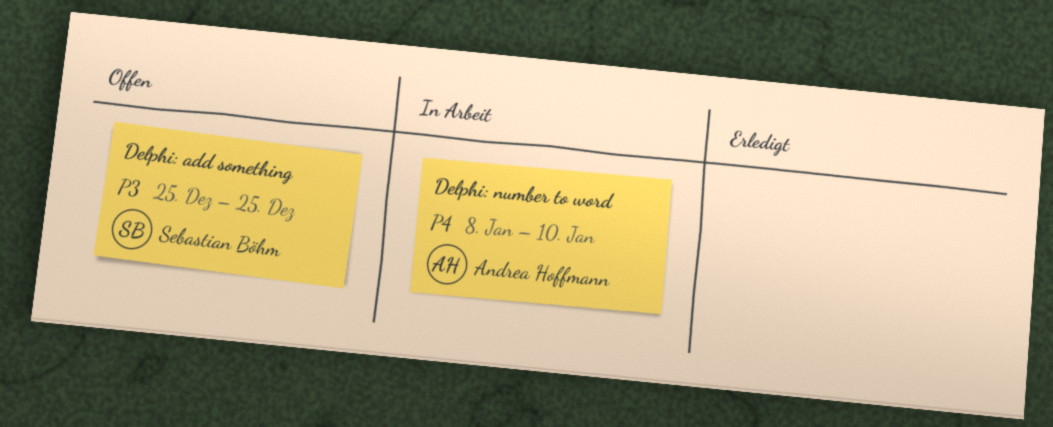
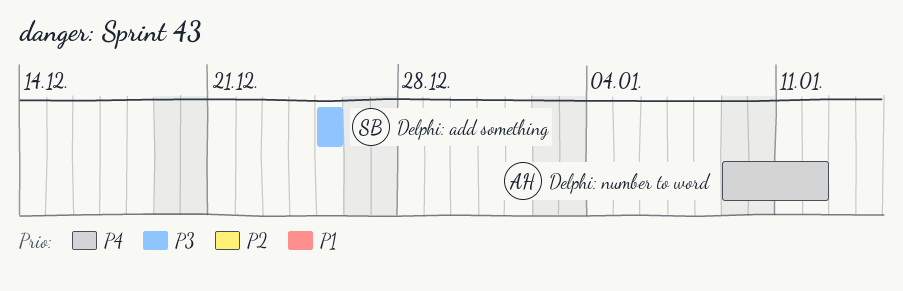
Delphi: number to word, start: Jan 8 -> Jan 9
Delphi: number to word, due: Jan 10 -> Jan 12

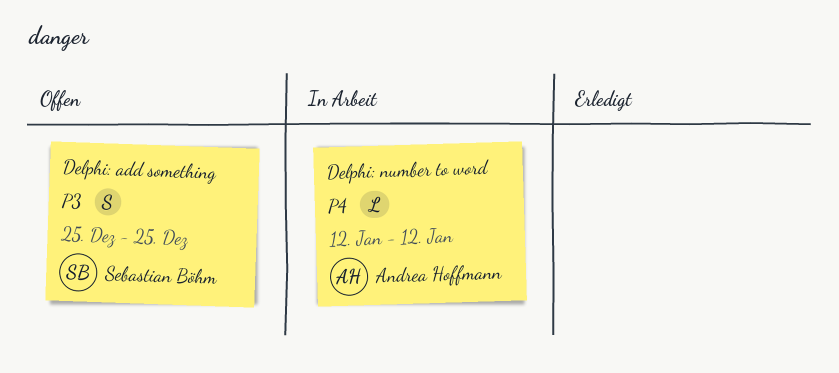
Delphi: number to word, start: Jan 9 -> Jan 12

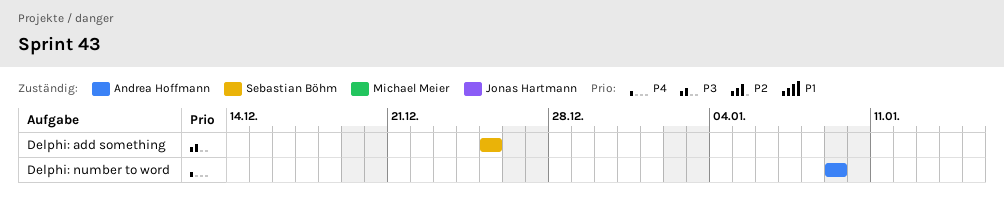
Delphi: number to word, start: Jan 12 -> Jan 9
Delphi: number to word, due: Jan 12 -> Jan 9

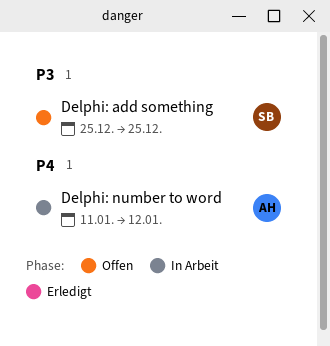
Delphi: number to word, start: Jan 9 -> Jan 11
Delphi: number to word, due: Jan 9 -> Jan 12

